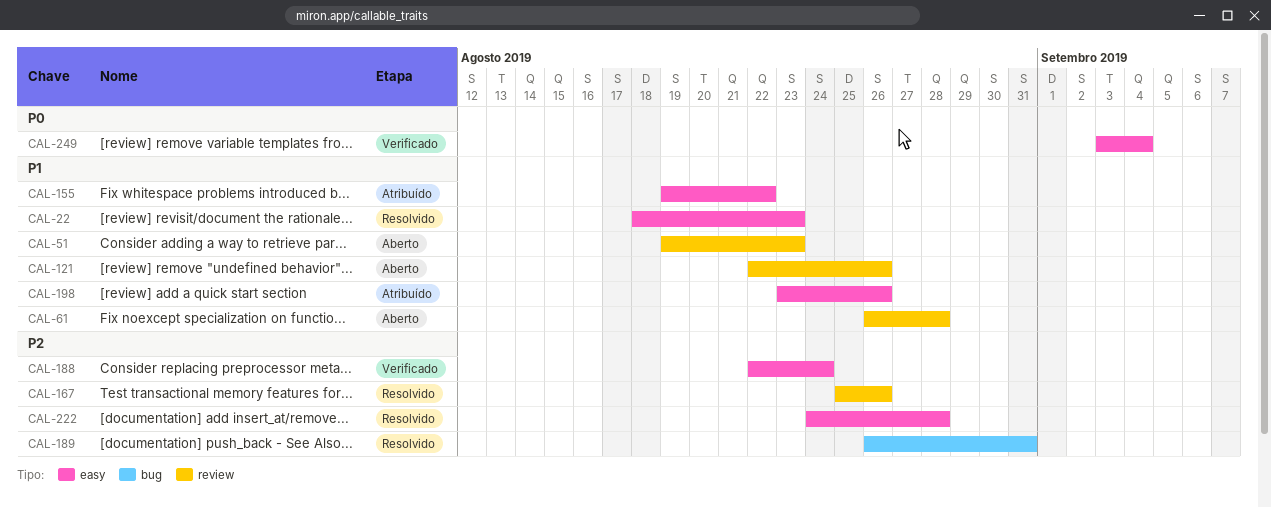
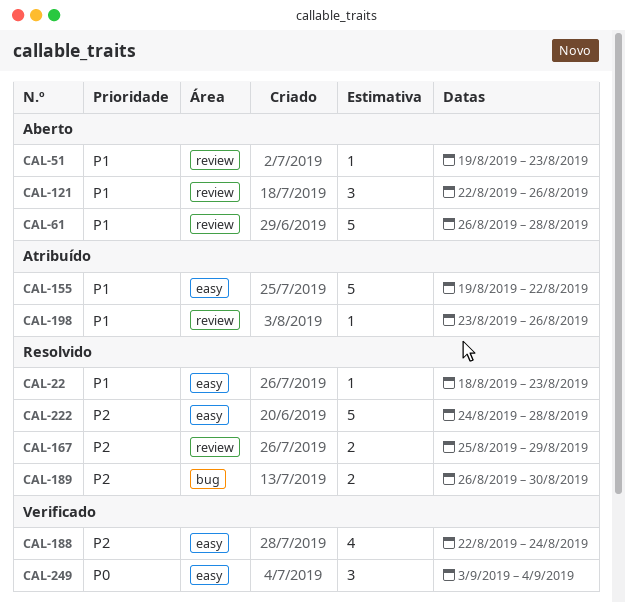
CAL-167, due: Aug 26 -> Aug 29
CAL-189, due: Aug 31 -> Aug 30
CAL-198, label: easy -> review

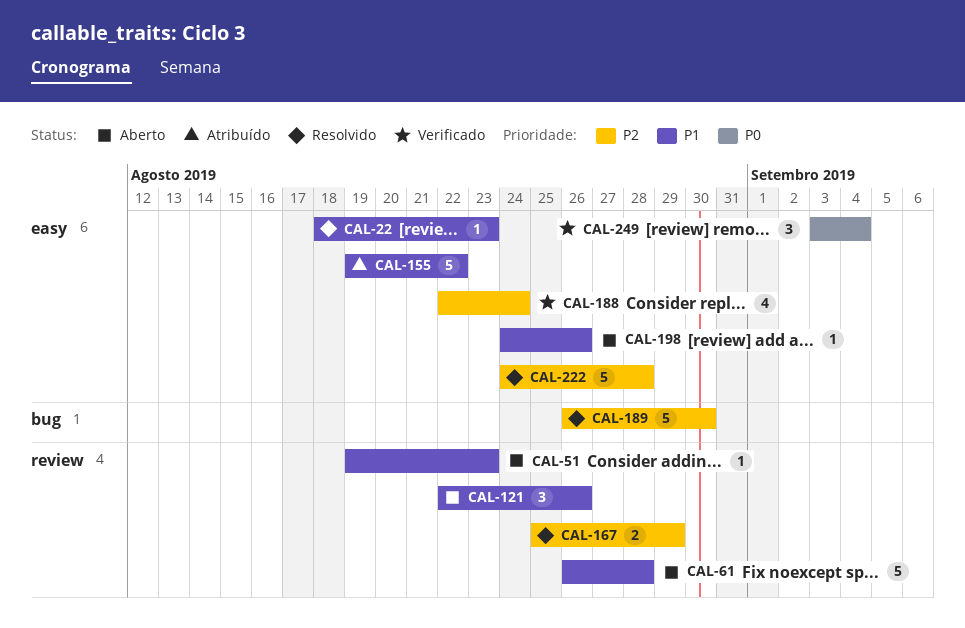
CAL-189, estimate: 2 -> 5
CAL-198, status: Atribuído -> Aberto
CAL-198, label: review -> easy
CAL-198, start: Aug 23 -> Aug 24

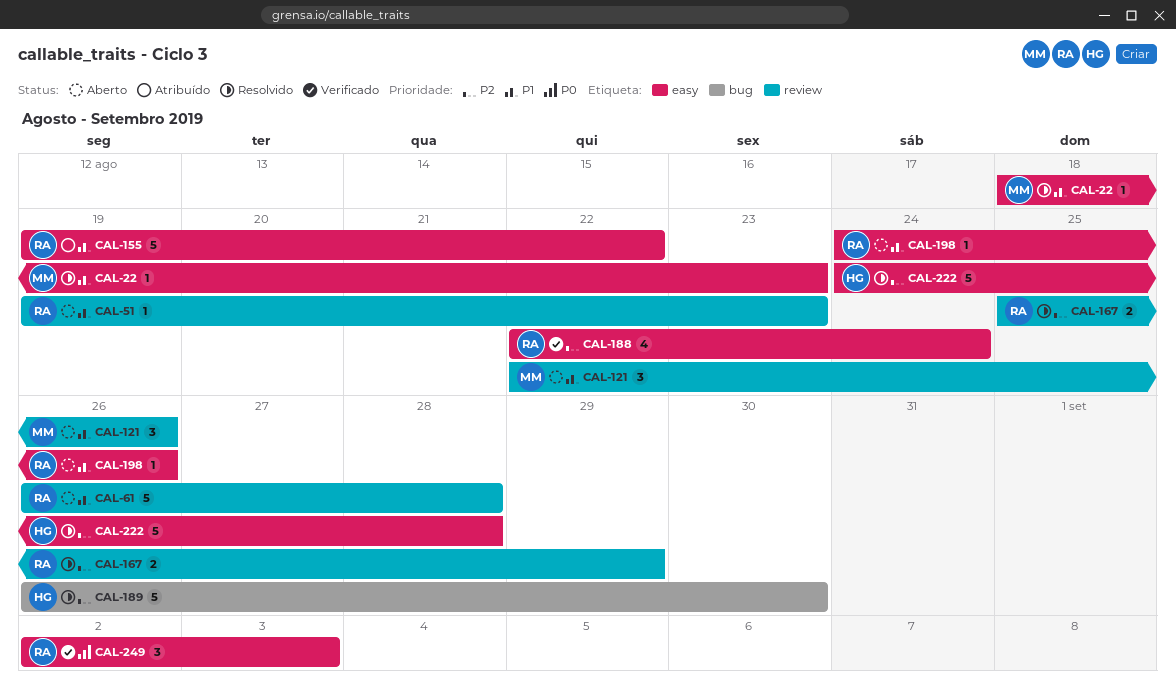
CAL-249, start: Sep 3 -> Sep 2
CAL-249, due: Sep 4 -> Sep 3

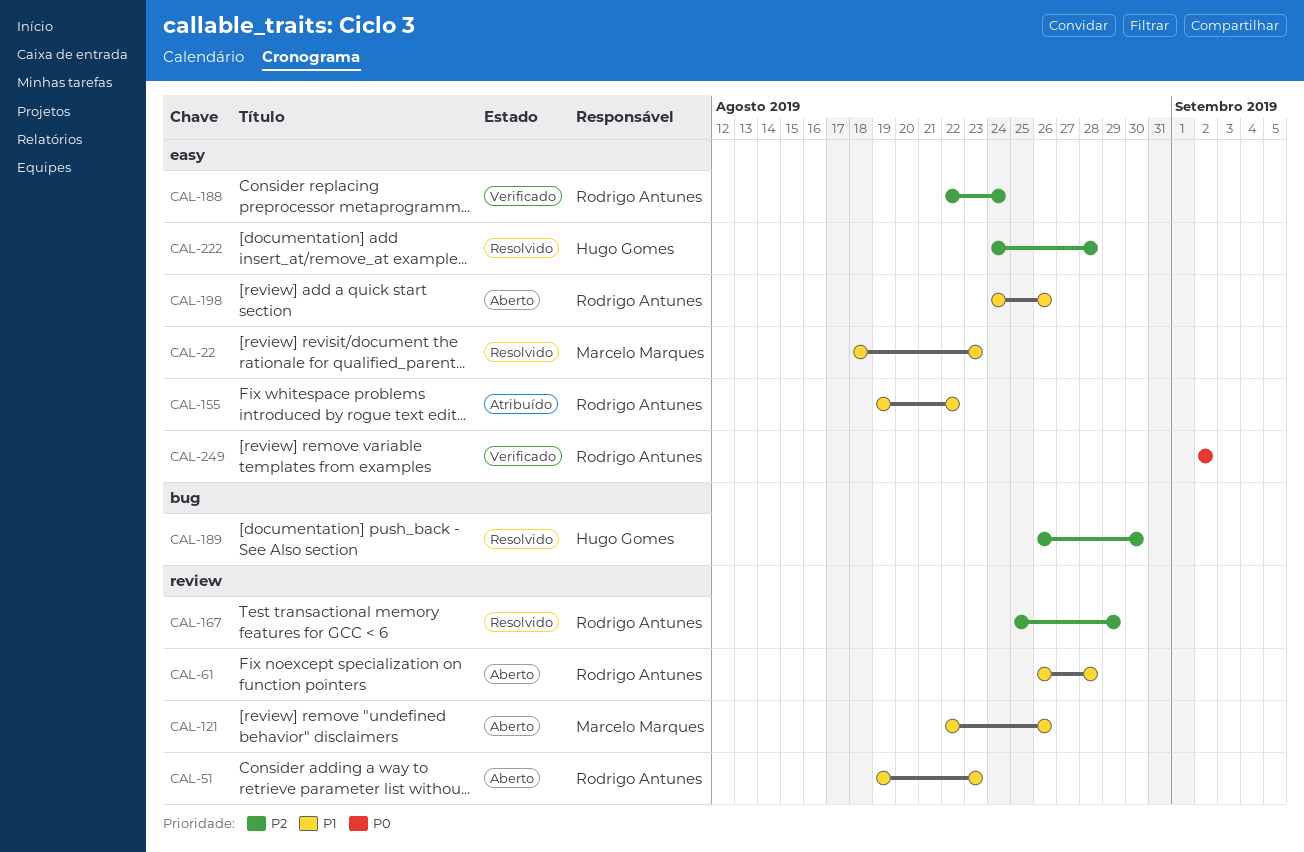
CAL-249, due: Sep 3 -> Sep 2

